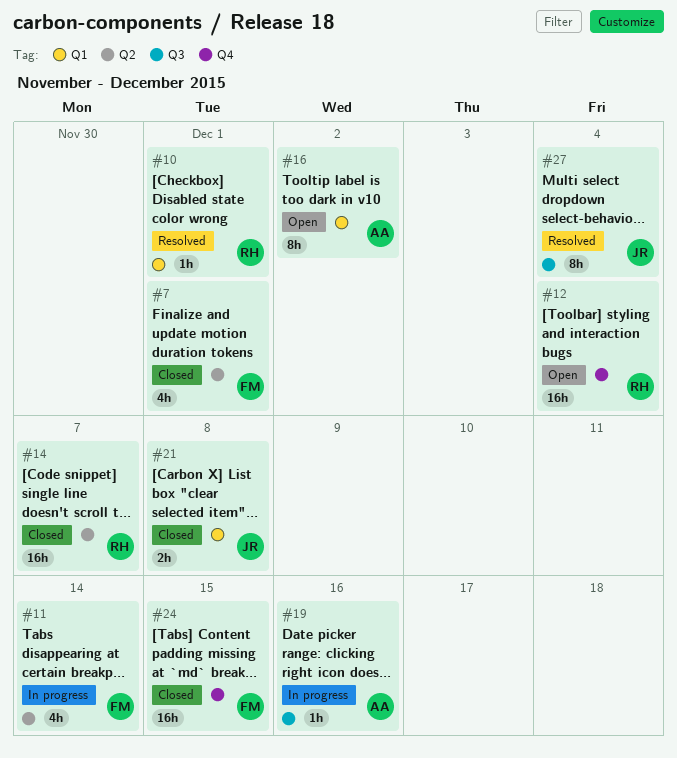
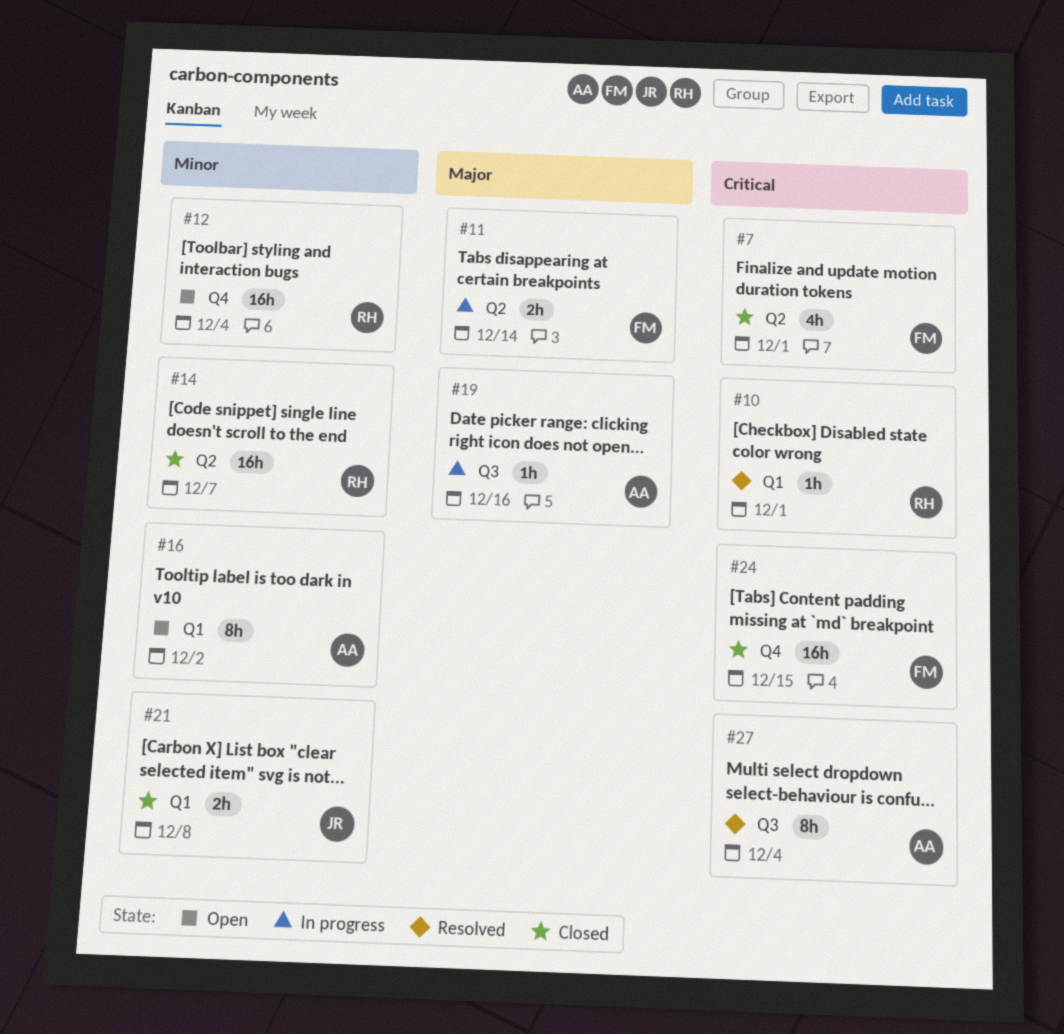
#11, estimate: 4h -> 2h
#27, owner: JR -> AA

